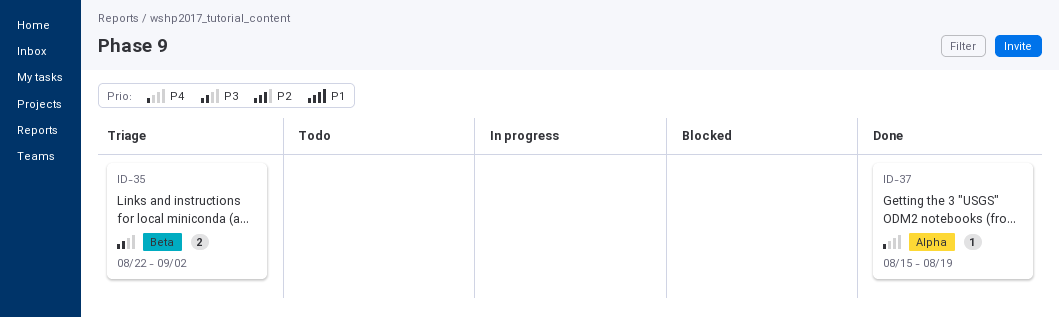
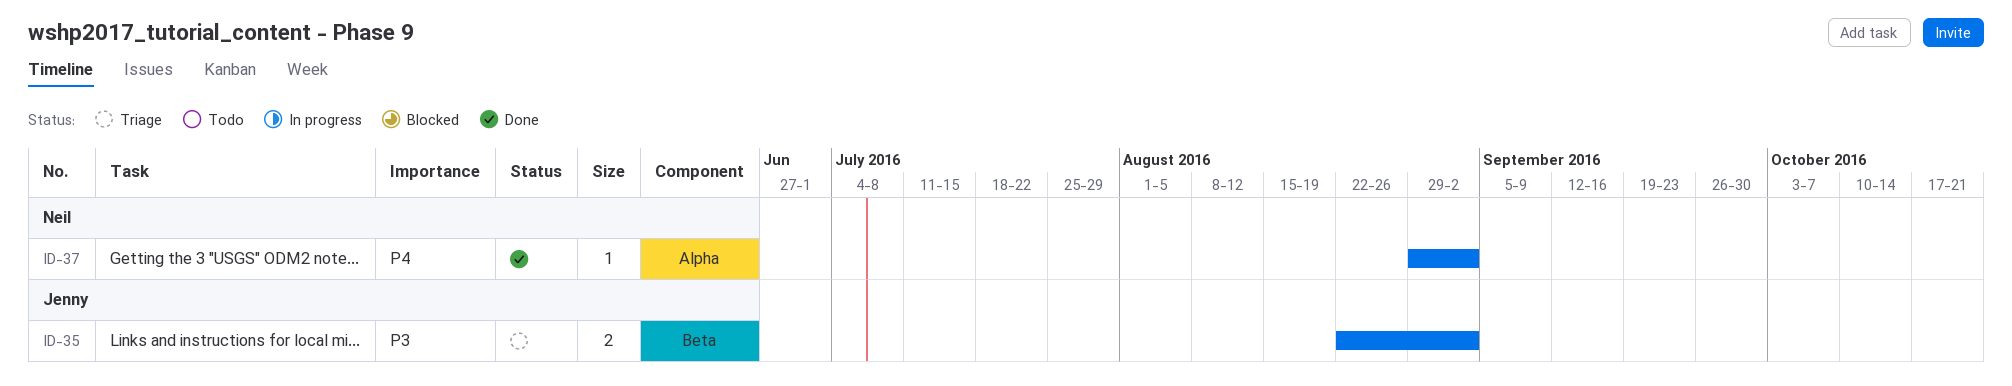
ID-37, start: Aug 15 -> Aug 29
ID-37, due: Aug 19 -> Sep 2

